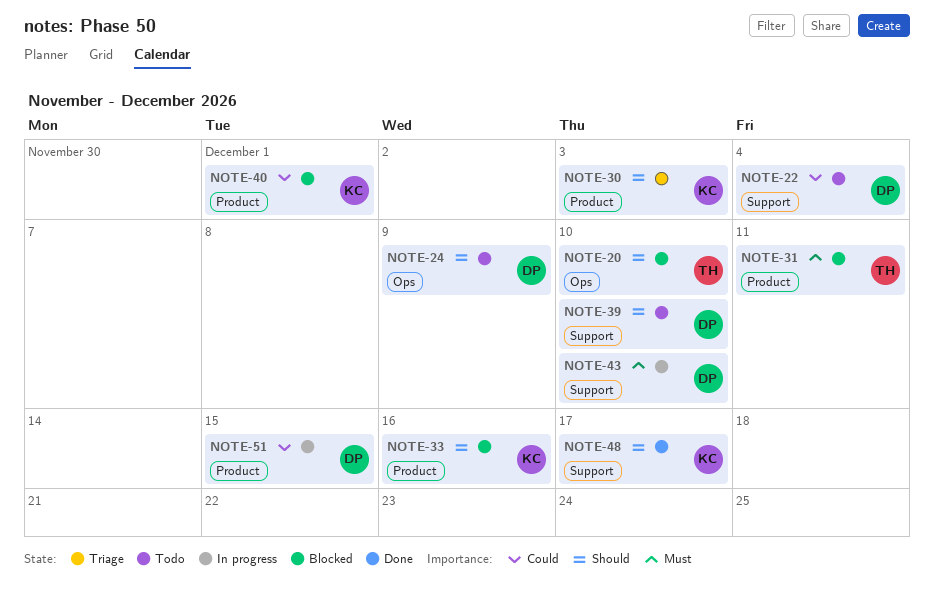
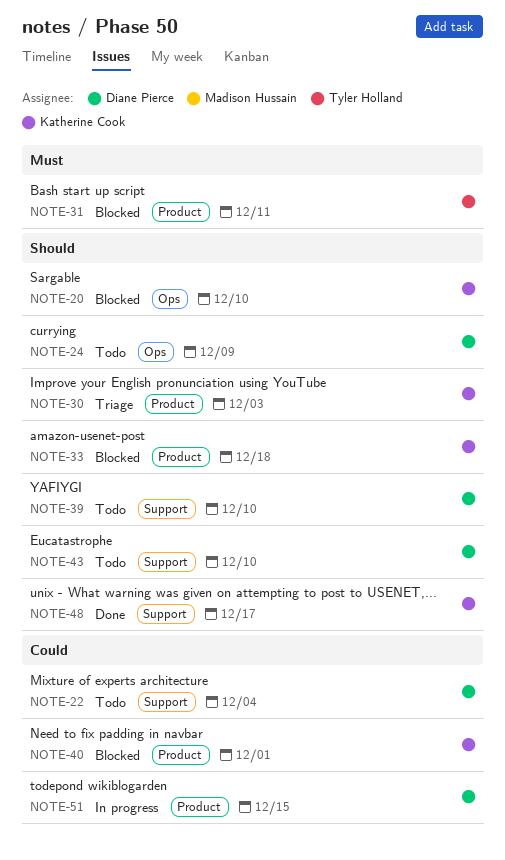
NOTE-20, owner: Tyler Holland -> Katherine Cook
NOTE-33, due: Dec 16 -> Dec 18
NOTE-43, status: In progress -> Todo
NOTE-43, priority: Must -> Should

